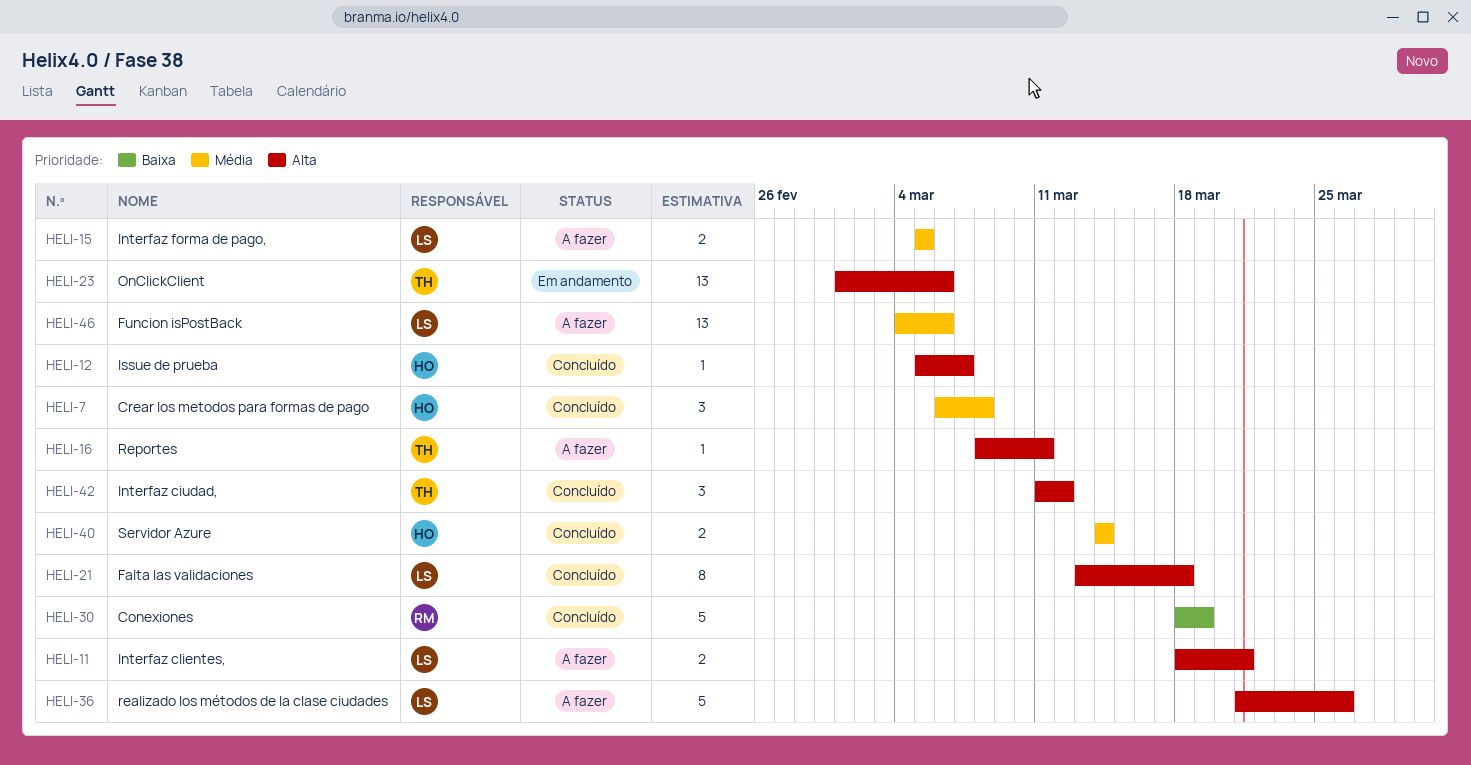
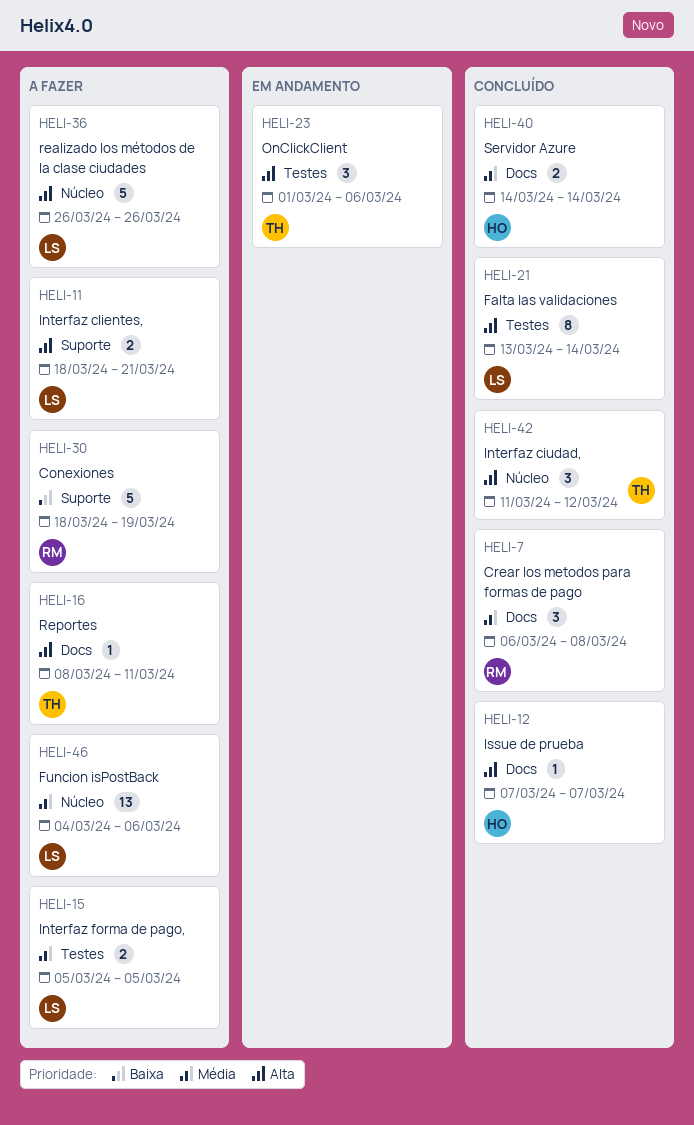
HELI-7, owner: HO -> RM
HELI-12, start: Mar 5 -> Mar 7
HELI-21, due: Mar 18 -> Mar 14
HELI-23, estimate: 13 -> 3
HELI-30, status: Concluído -> A fazer
HELI-36, start: Mar 21 -> Mar 26

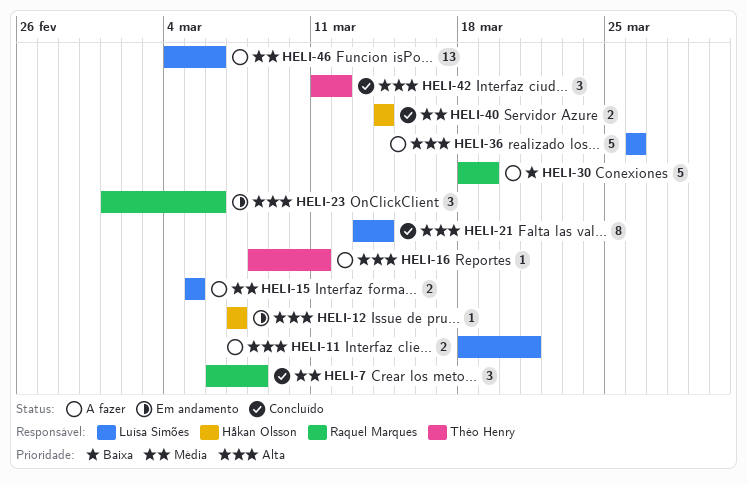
HELI-12, status: Concluído -> Em andamento
HELI-23, owner: Théo Henry -> Raquel Marques

